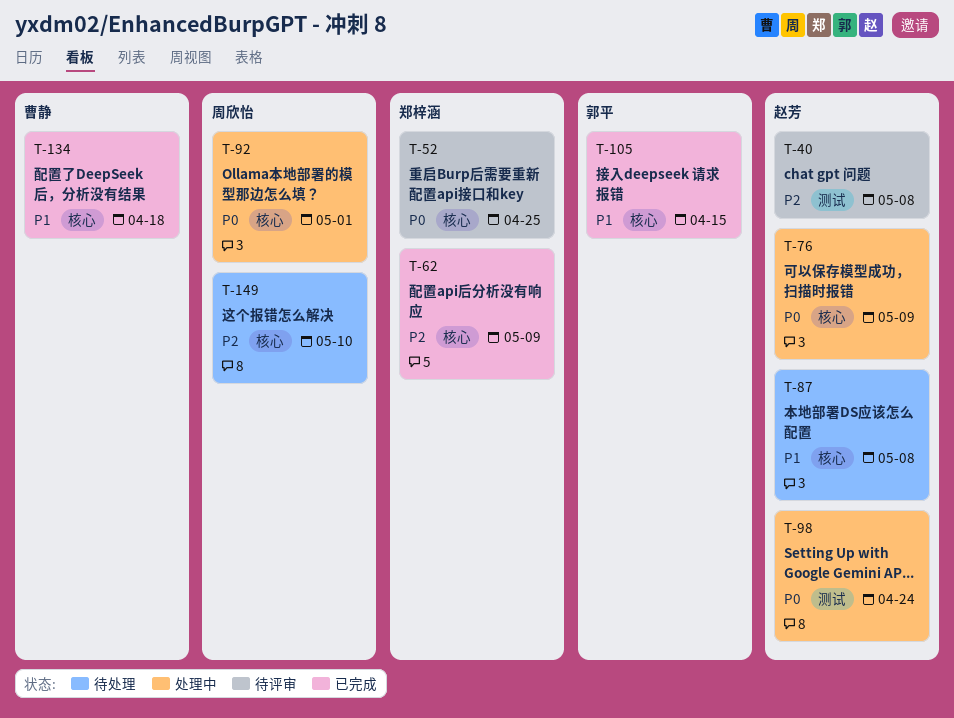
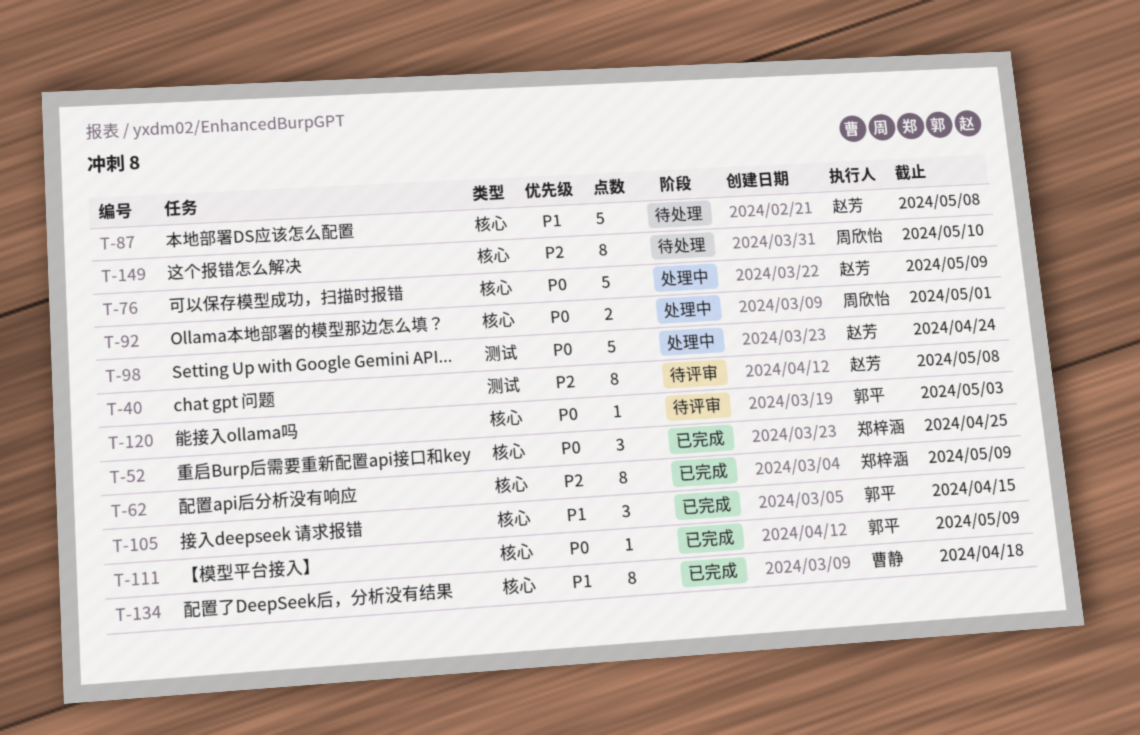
T-52, status: 待评审 -> 已完成
T-111: none -> present
T-120: none -> present

